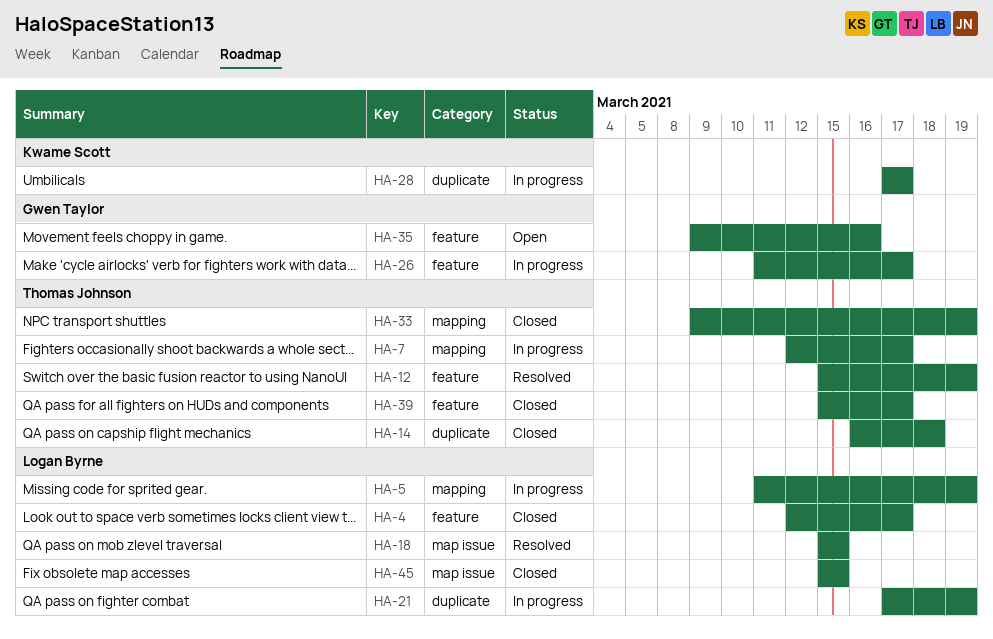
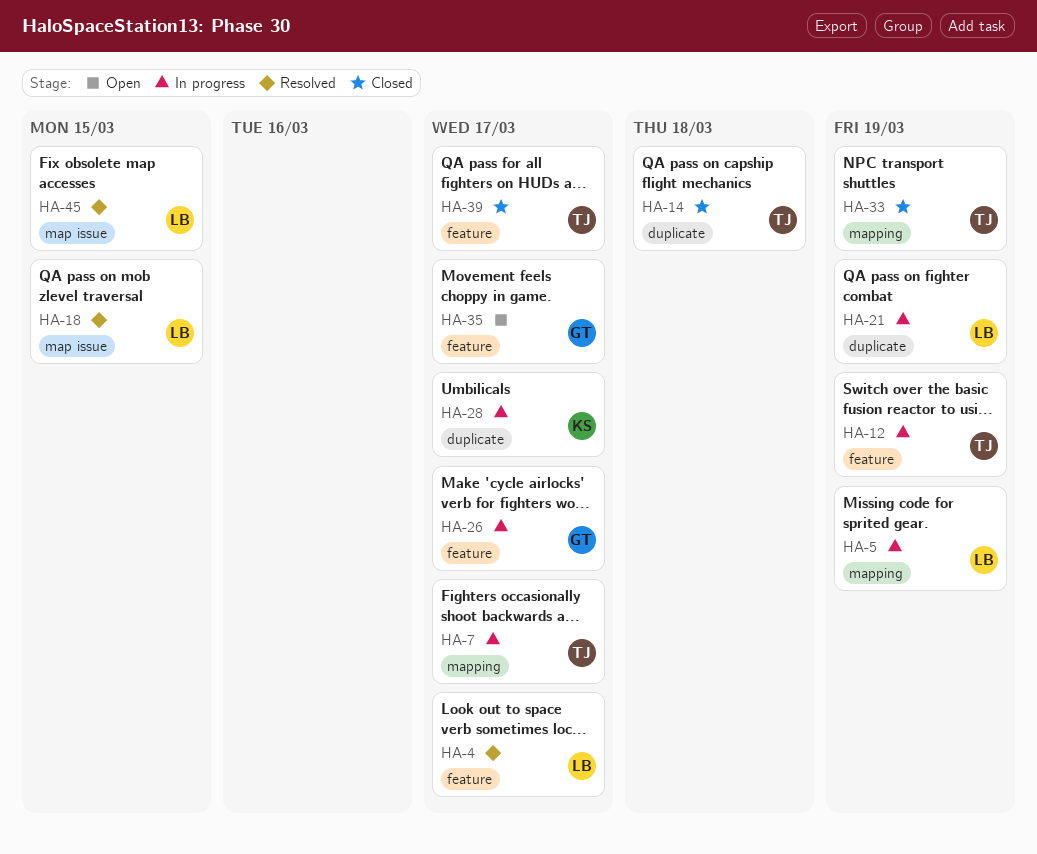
HA-4, status: Closed -> Resolved
HA-12, status: Resolved -> In progress
HA-35, due: Mar 16 -> Mar 17
HA-45, status: Closed -> Resolved

